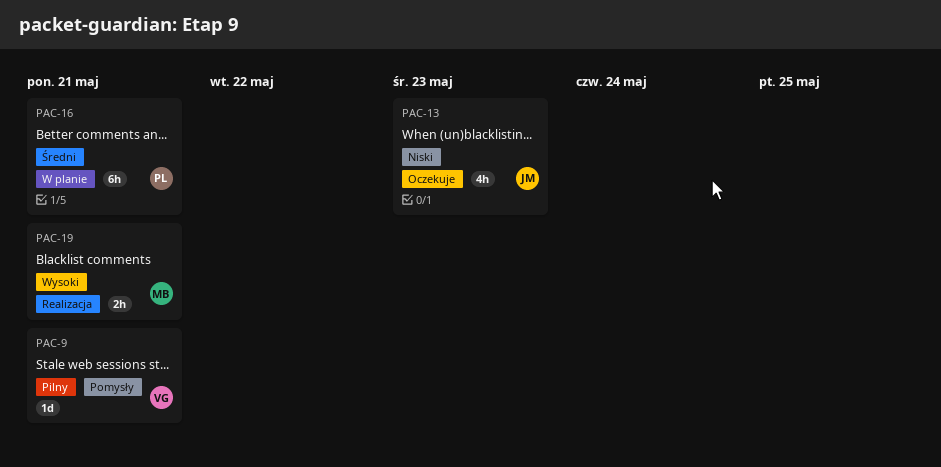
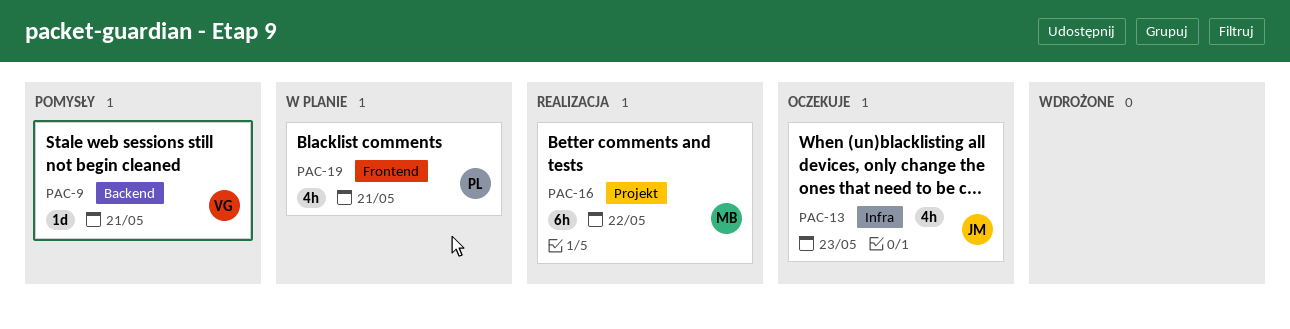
PAC-16, status: W planie -> Realizacja
PAC-16, owner: PL -> MB
PAC-16, due: May 21 -> May 22
PAC-19, status: Realizacja -> W planie
PAC-19, owner: MB -> PL
PAC-19, estimate: 2h -> 4h

